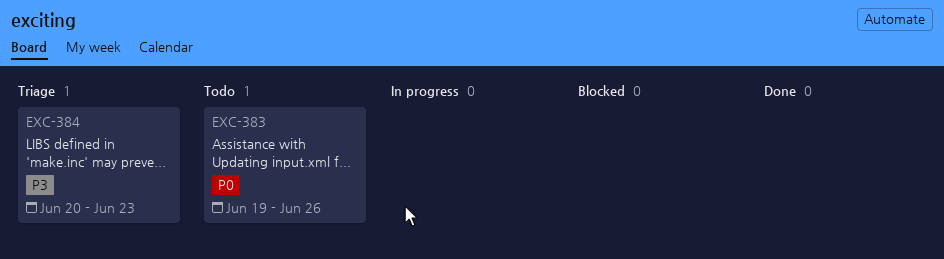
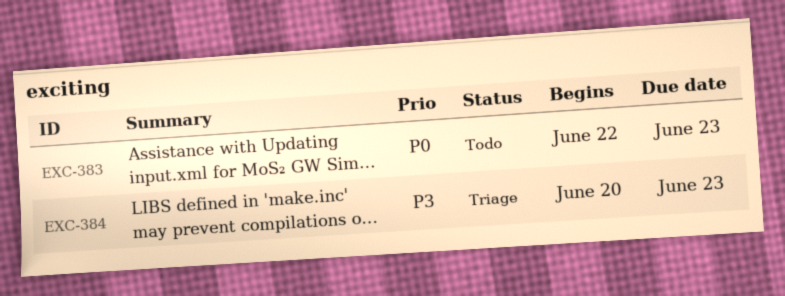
EXC-383, start: Jun 19 -> Jun 22
EXC-383, due: Jun 26 -> Jun 23

